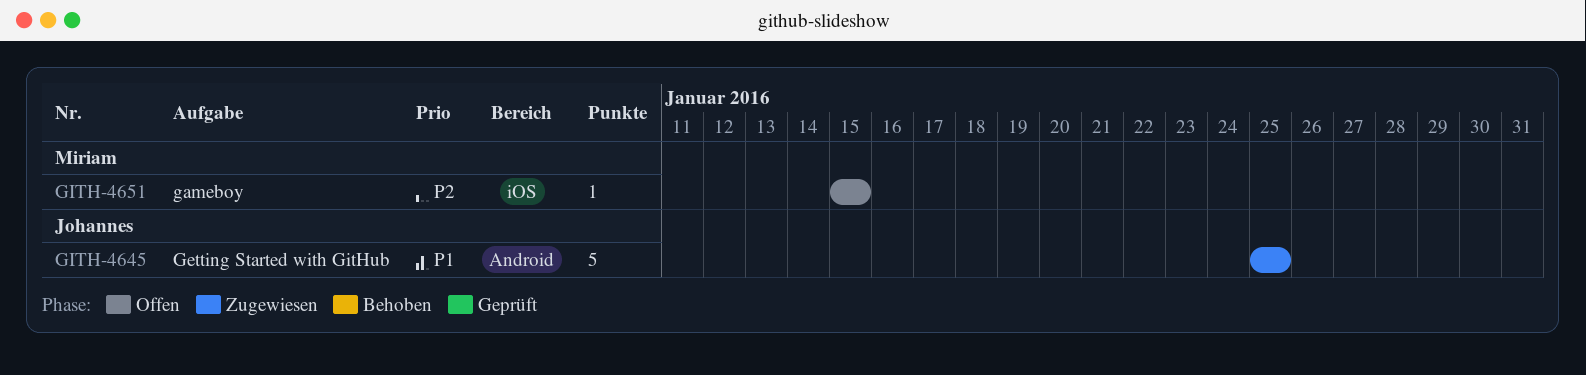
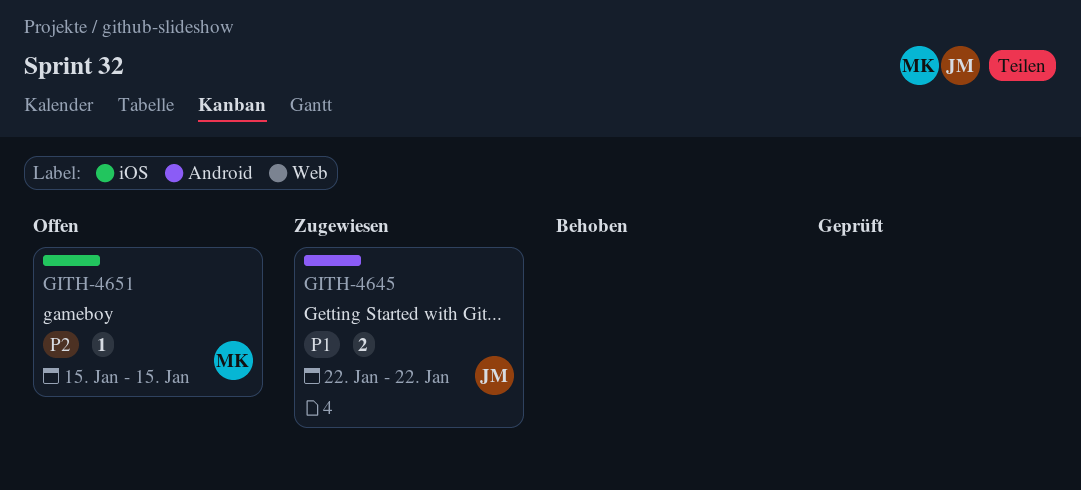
GITH-4645, estimate: 5 -> 2
GITH-4645, start: Jan 25 -> Jan 22
GITH-4645, due: Jan 25 -> Jan 22

